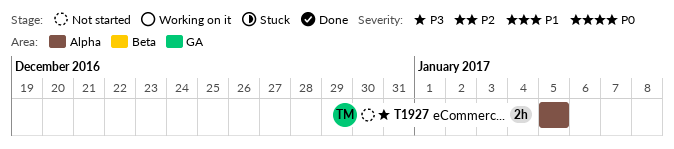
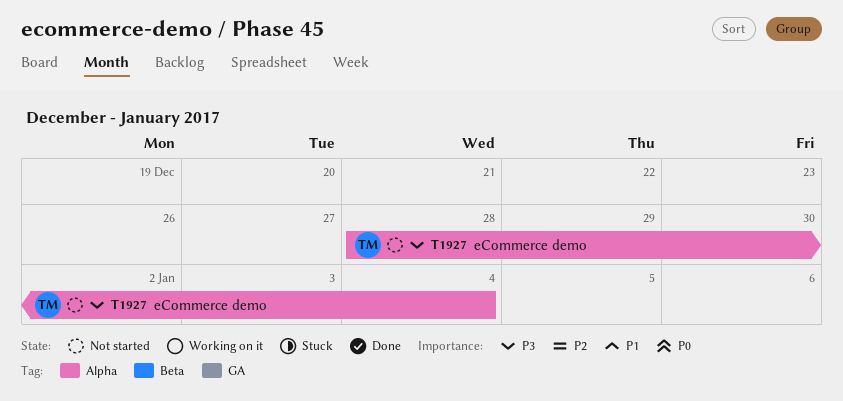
T1927, start: Jan 5 -> Dec 28
T1927, due: Jan 5 -> Jan 4

